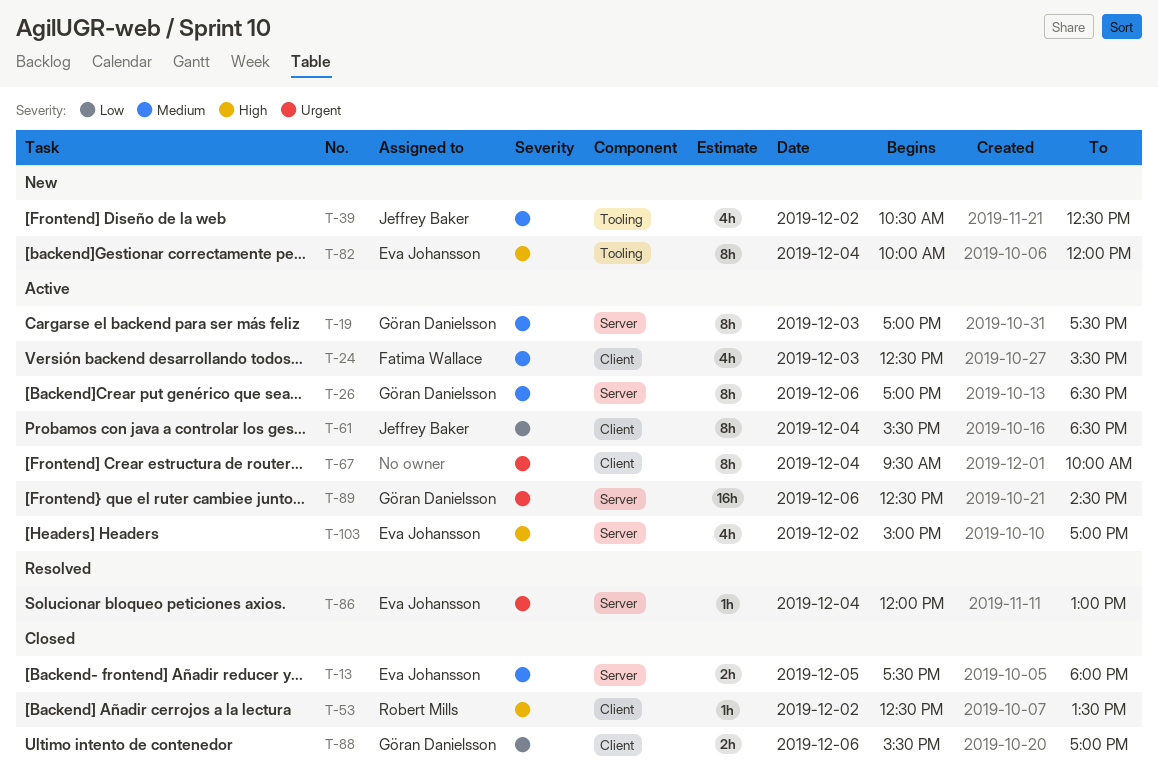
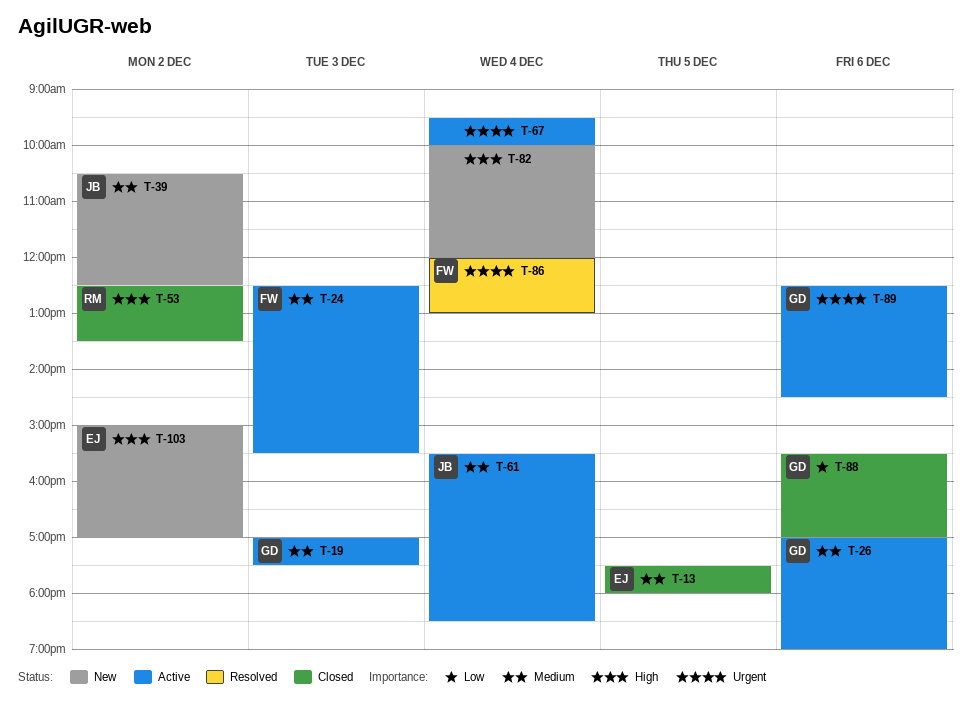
T-26, ends: 18:30 -> 19:00
T-61, priority: Low -> Medium
T-82, owner: Eva Johansson -> none
T-86, owner: Eva Johansson -> Fatima Wallace
T-103, status: Active -> New

